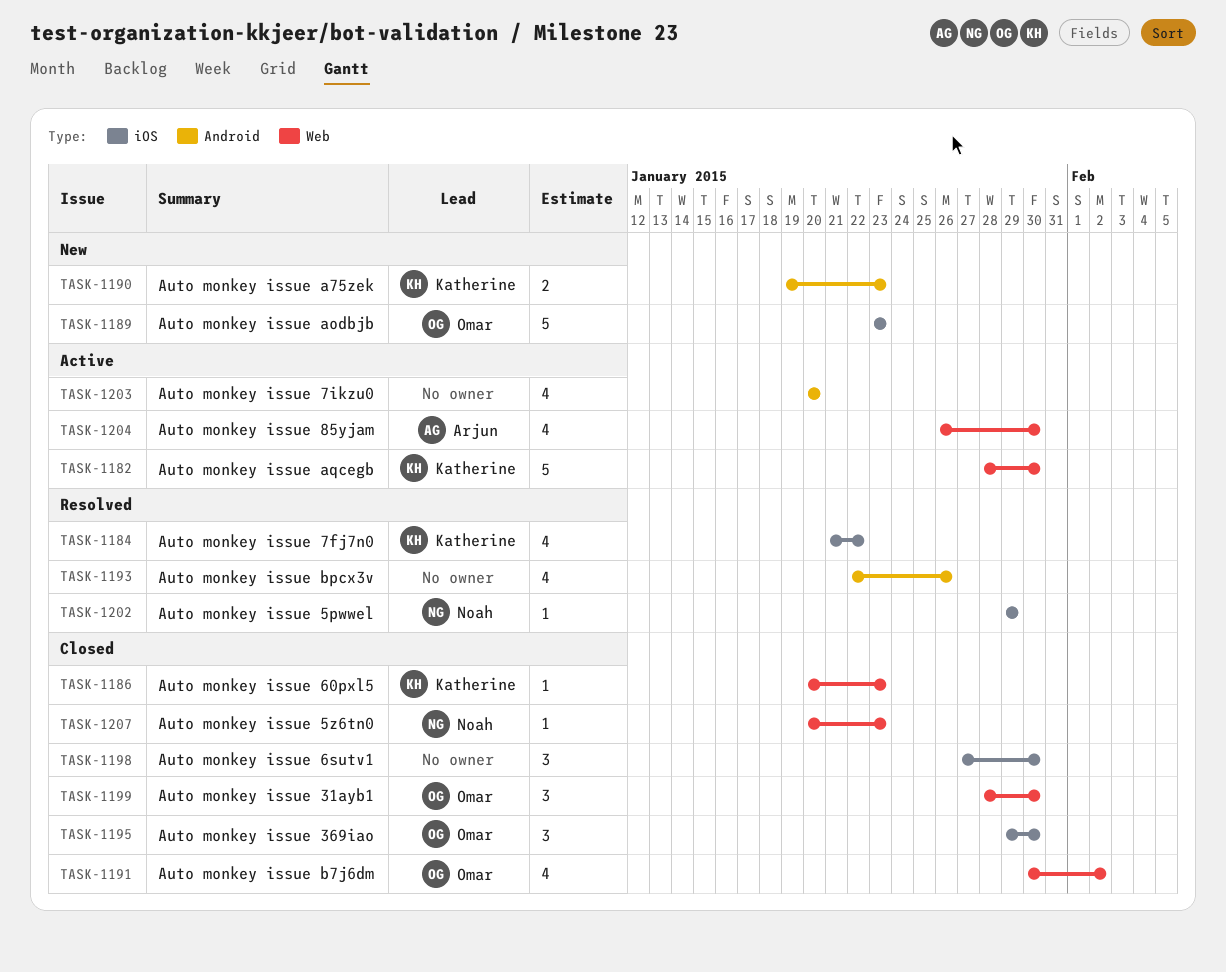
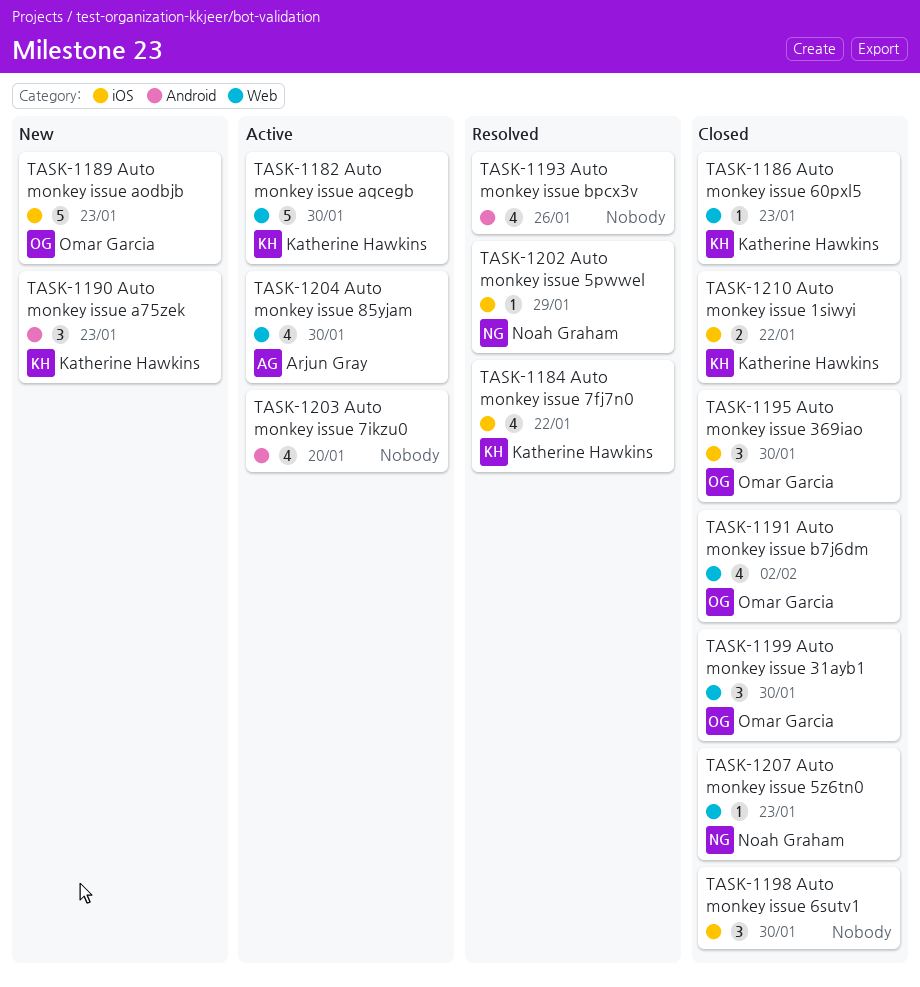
TASK-1190, estimate: 2 -> 3
TASK-1210: none -> present

